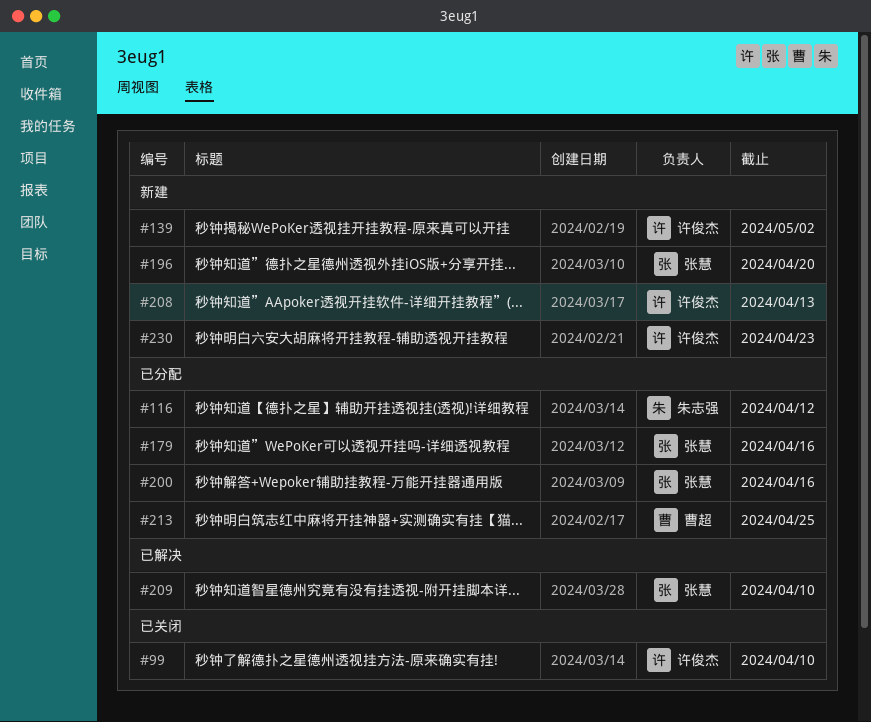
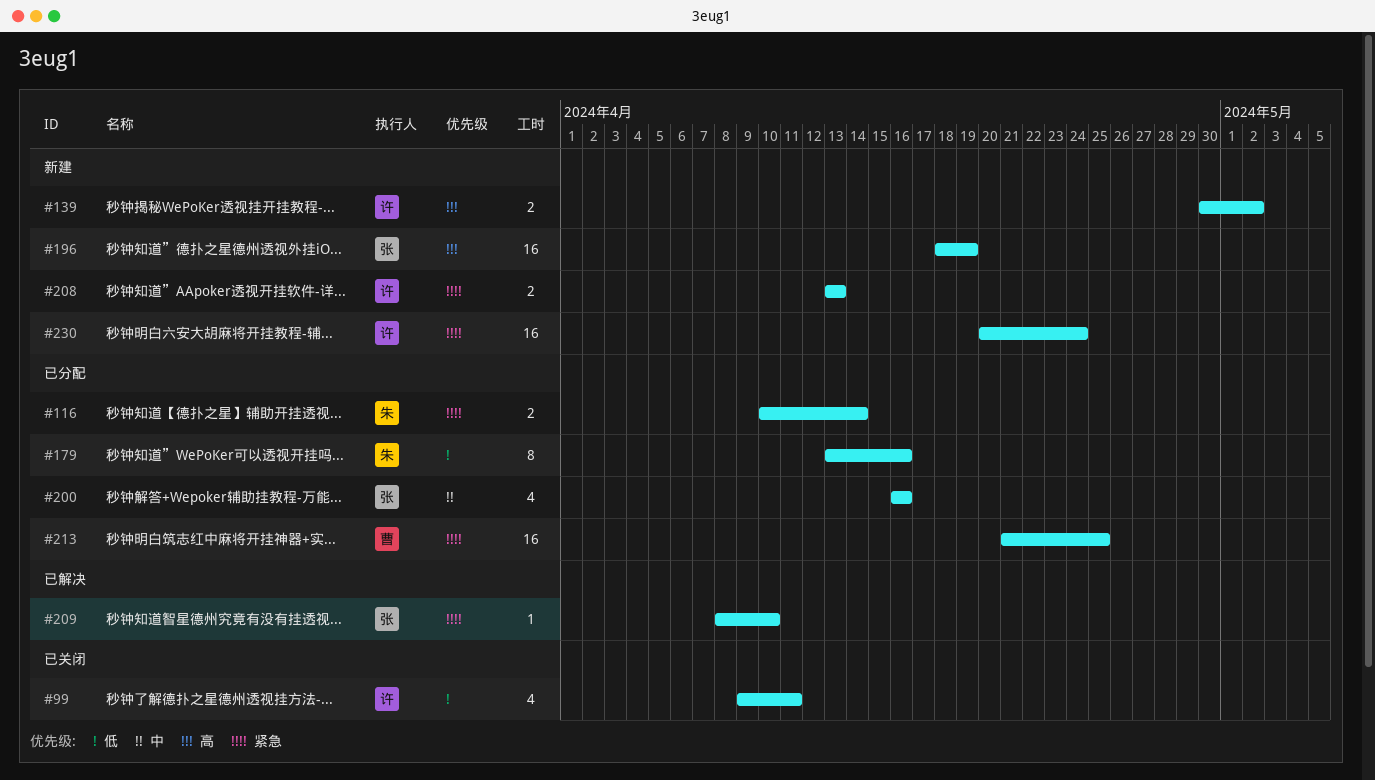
#99, due: Apr 10 -> Apr 11
#116, due: Apr 12 -> Apr 14
#179, owner: 张慧 -> 朱志强
#196, due: Apr 20 -> Apr 19
#230, due: Apr 23 -> Apr 24

